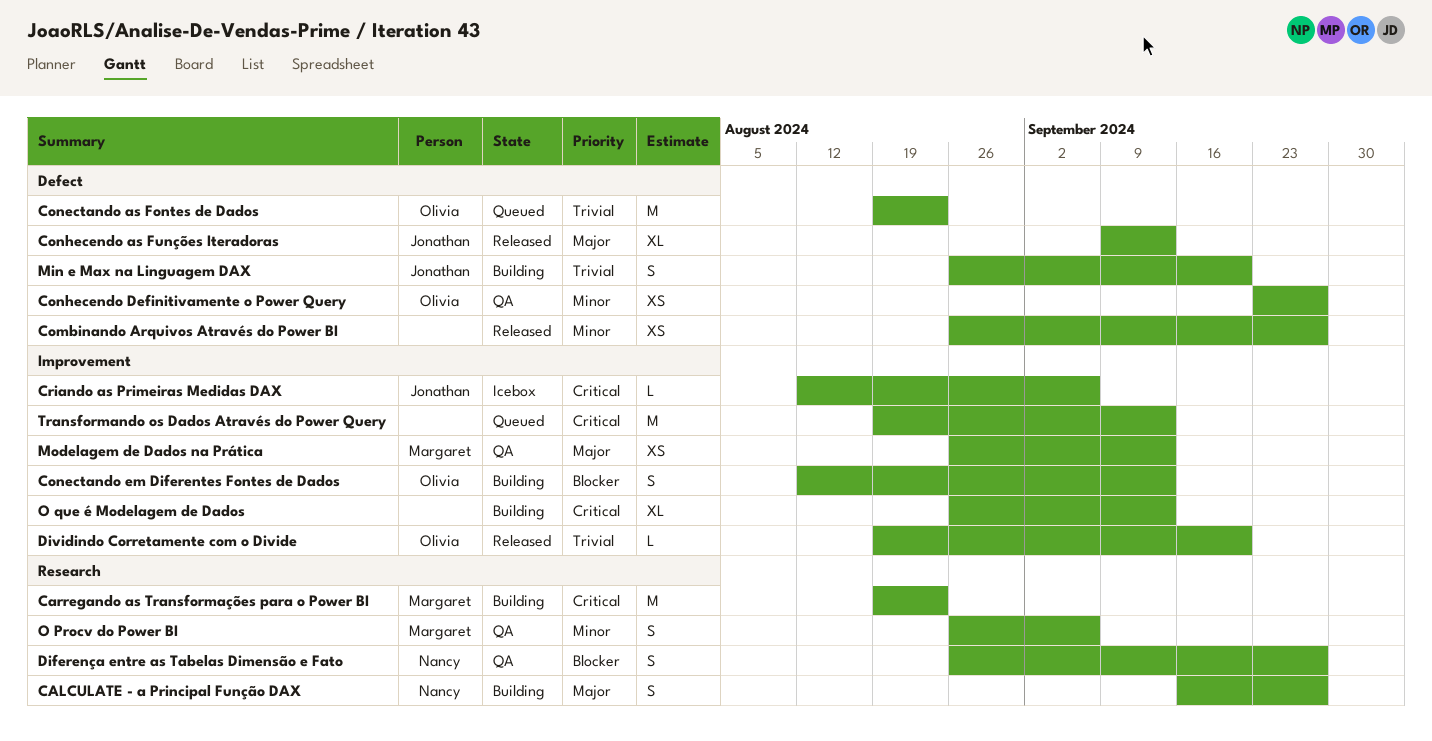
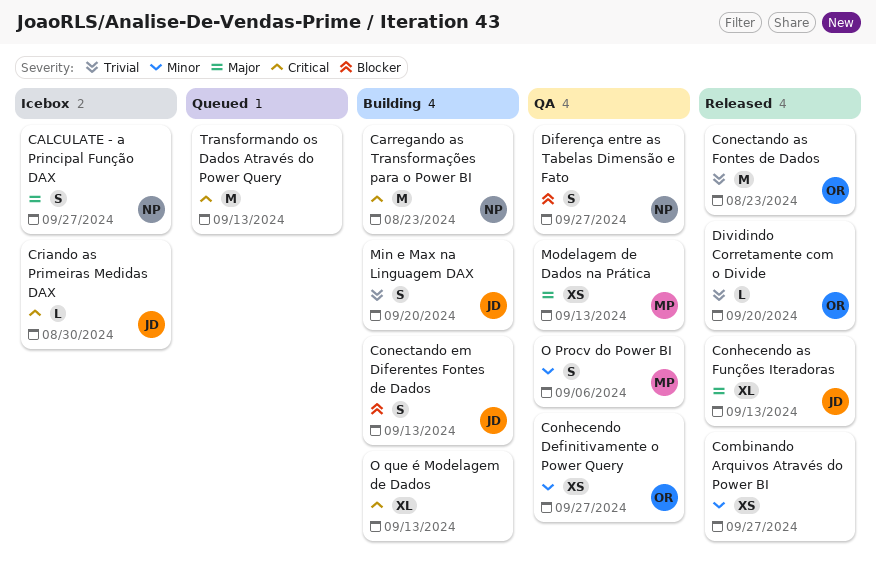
CALCULATE - a Principal Função DAX, status: Building -> Icebox
Carregando as Transformações para o Power BI, owner: Margaret -> Nancy
Conectando as Fontes de Dados, status: Queued -> Released
Conectando em Diferentes Fontes de Dados, owner: Olivia -> Jonathan
Criando as Primeiras Medidas DAX, due: Sep 6 -> Aug 30

